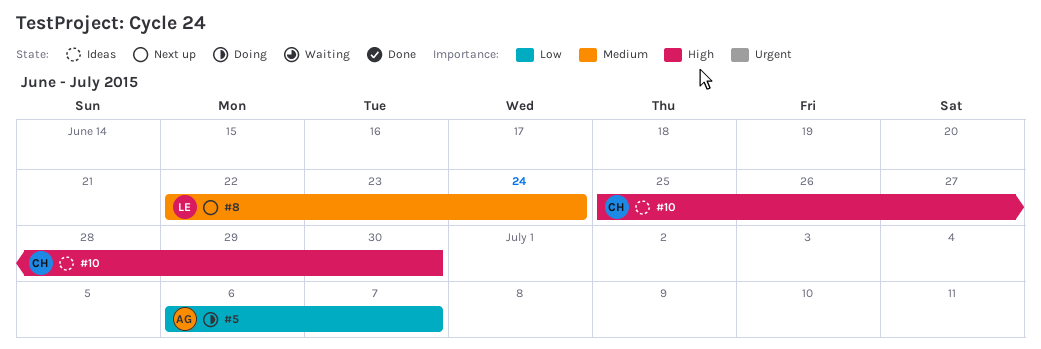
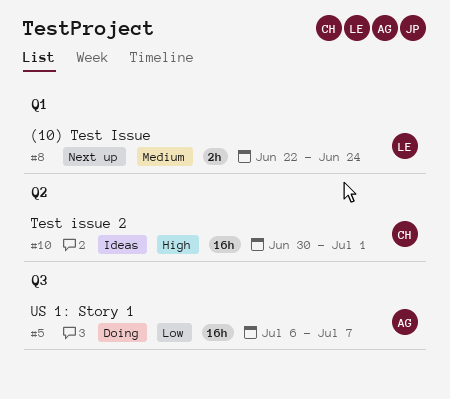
#10, start: Jun 25 -> Jun 30
#10, due: Jun 30 -> Jul 1

